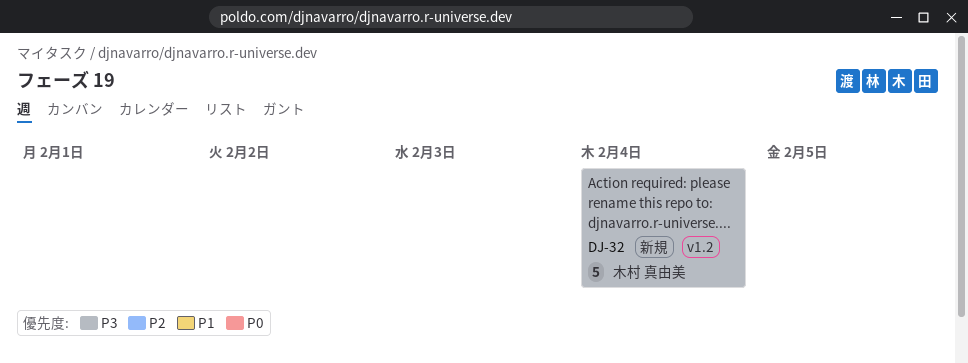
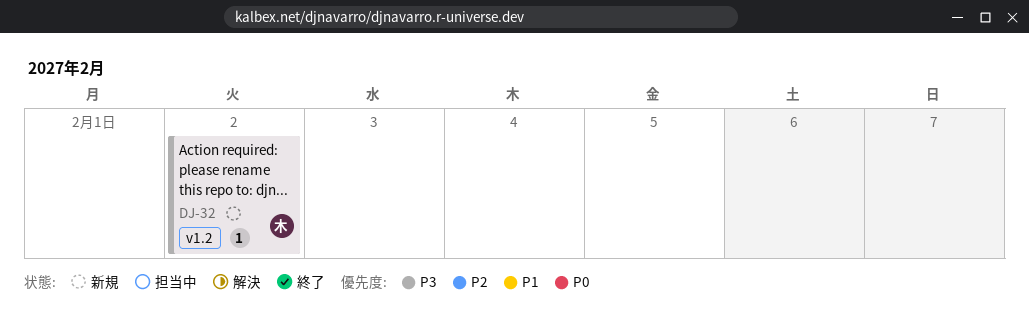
DJ-32, estimate: 5 -> 1
DJ-32, due: Feb 4 -> Feb 2

